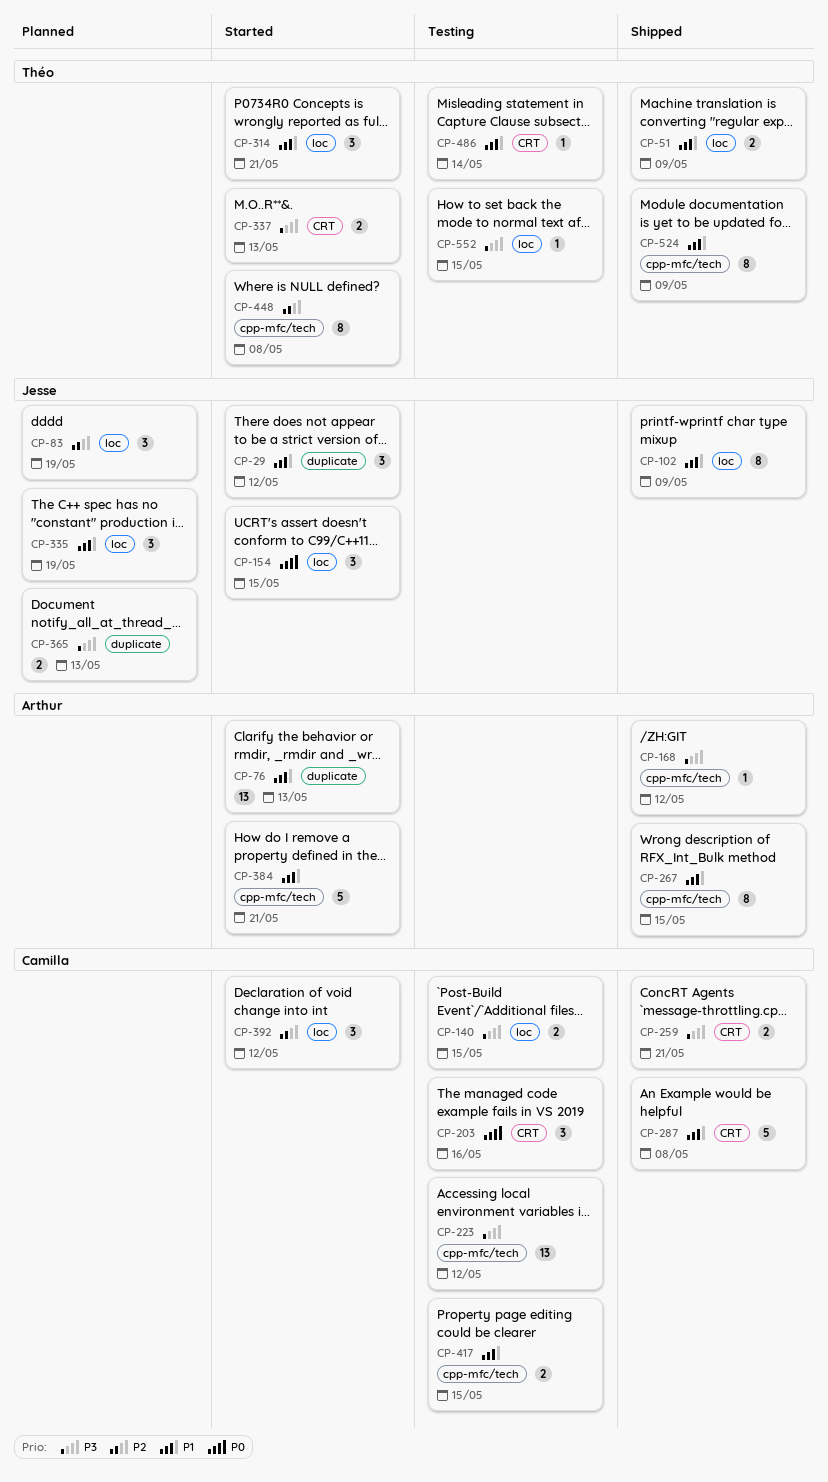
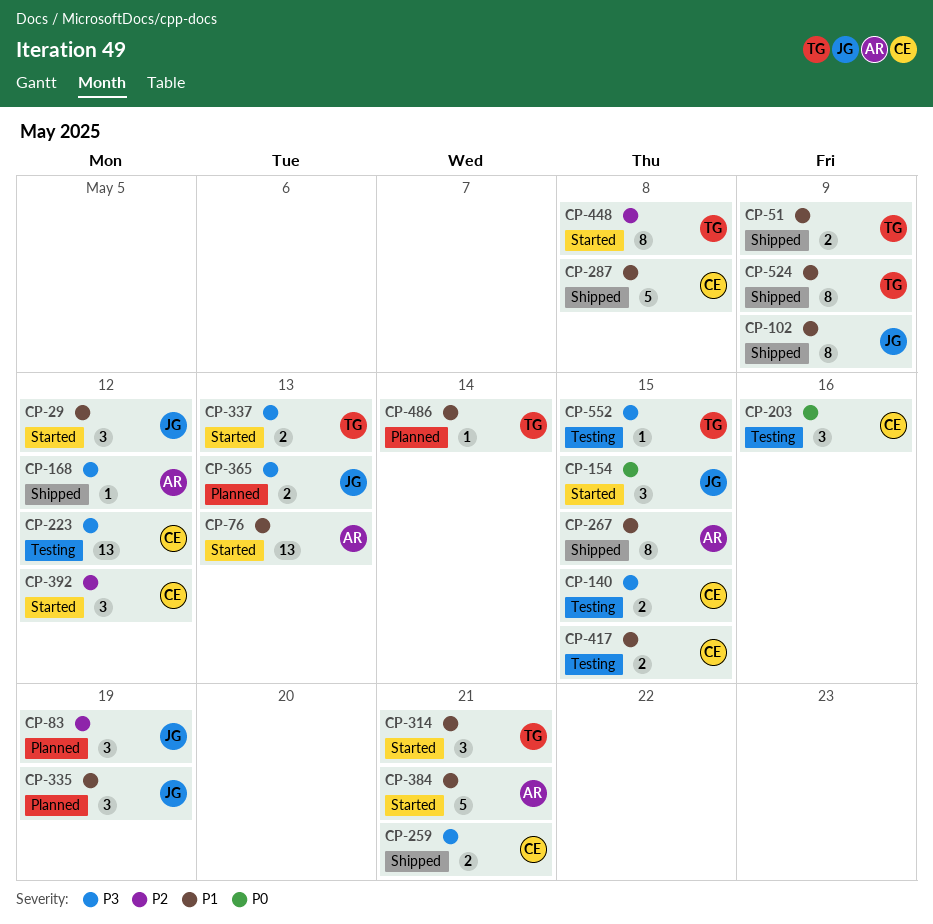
CP-486, status: Testing -> Planned

